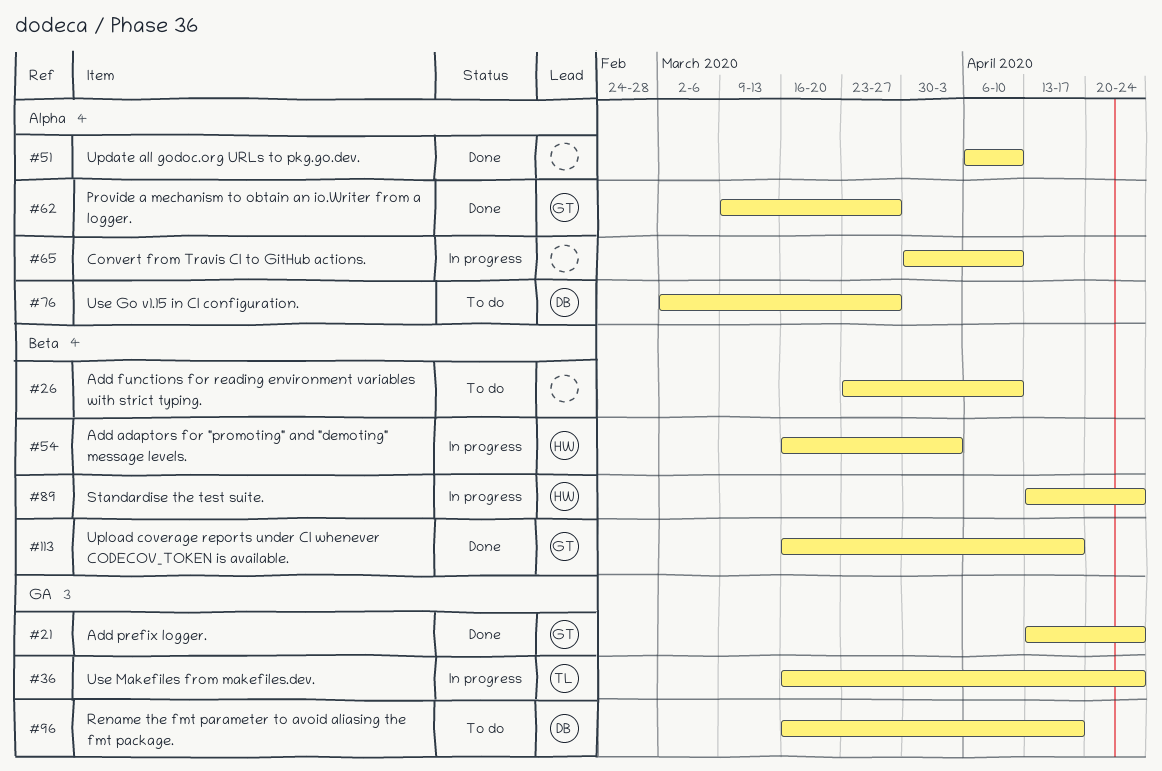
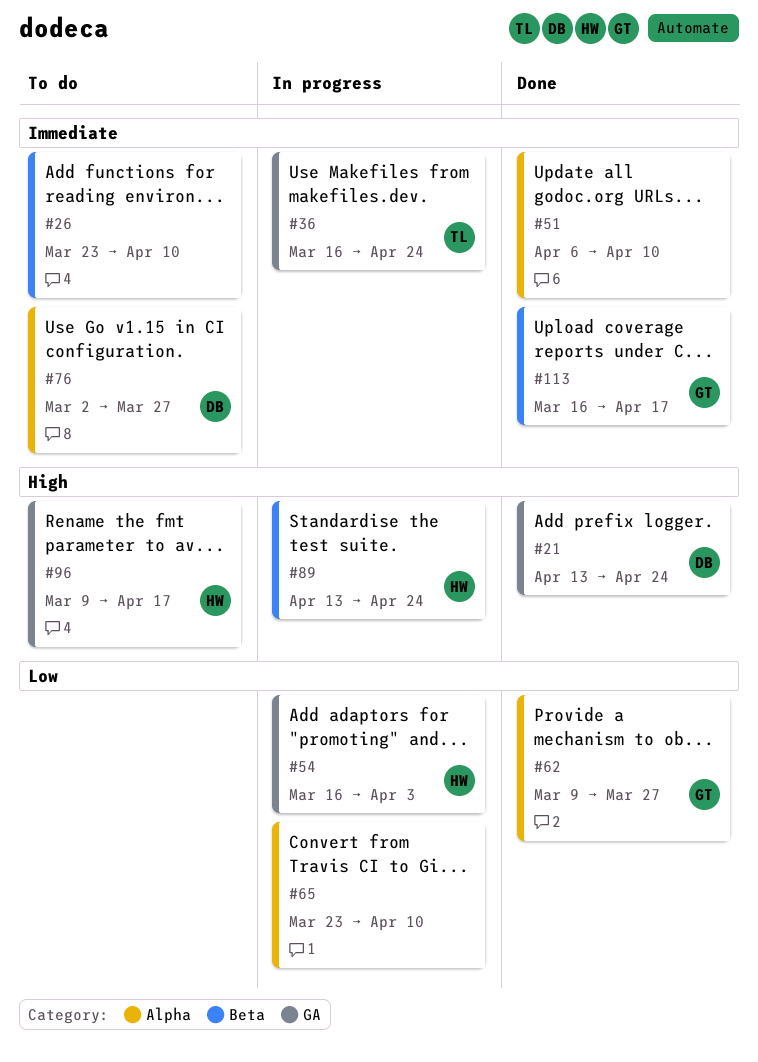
#21, owner: GT -> DB
#54, label: Beta -> GA
#65, start: Mar 30 -> Mar 23
#96, owner: DB -> HW
#96, start: Mar 16 -> Mar 9

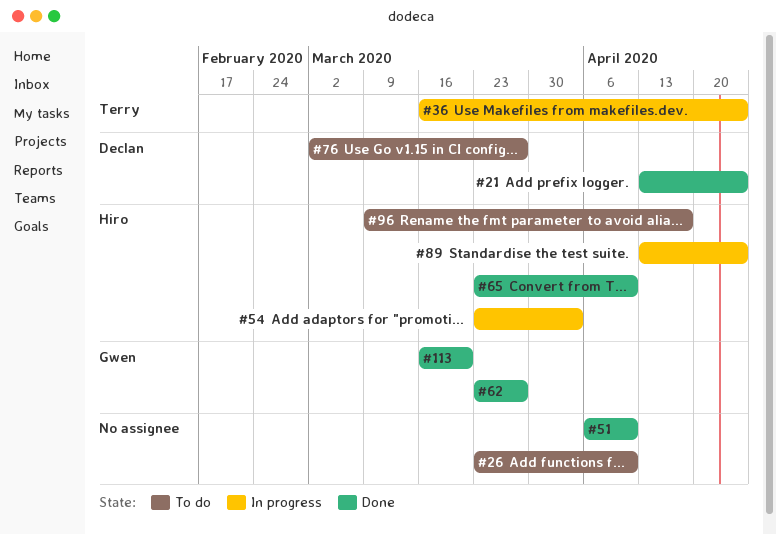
#54, start: Mar 16 -> Mar 23
#62, start: Mar 9 -> Mar 23
#65, status: In progress -> Done
#65, owner: none -> Hiro
#113, due: Apr 17 -> Mar 20

